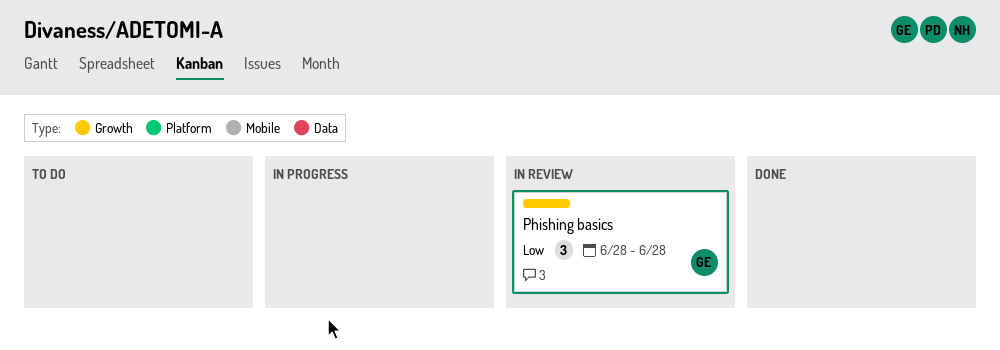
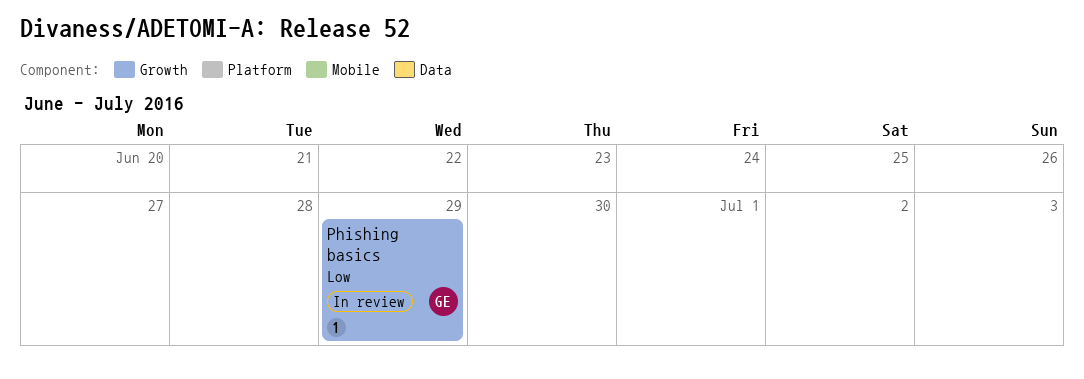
Phishing basics, estimate: 3 -> 1
Phishing basics, due: Jun 28 -> Jun 29

